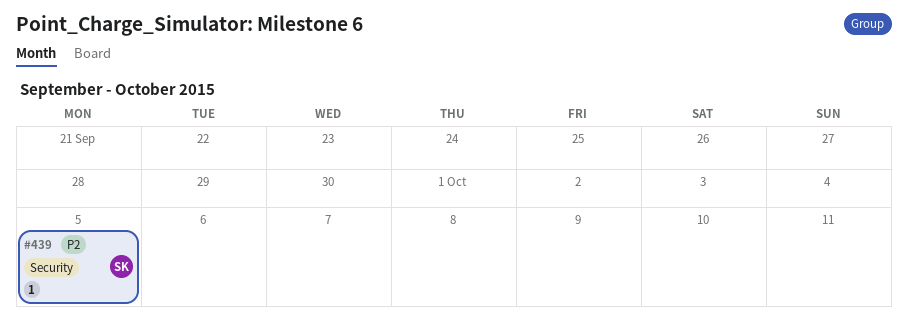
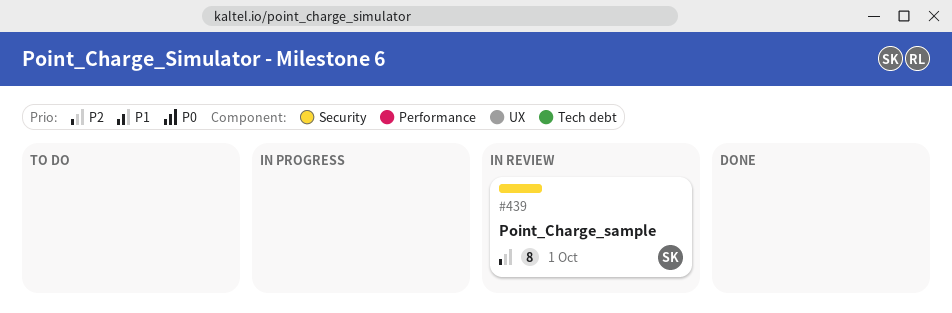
#439, estimate: 1 -> 8
#439, due: Oct 5 -> Oct 1

